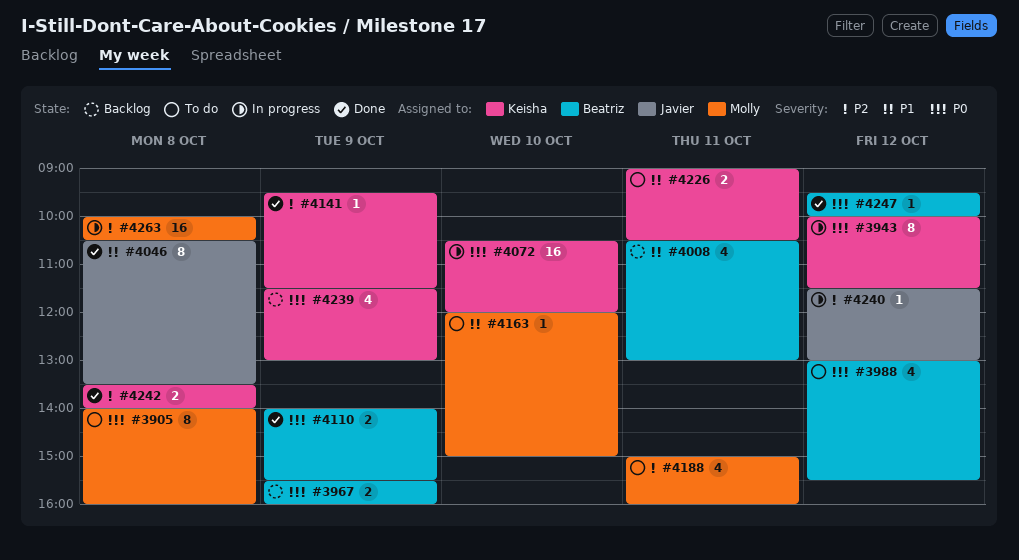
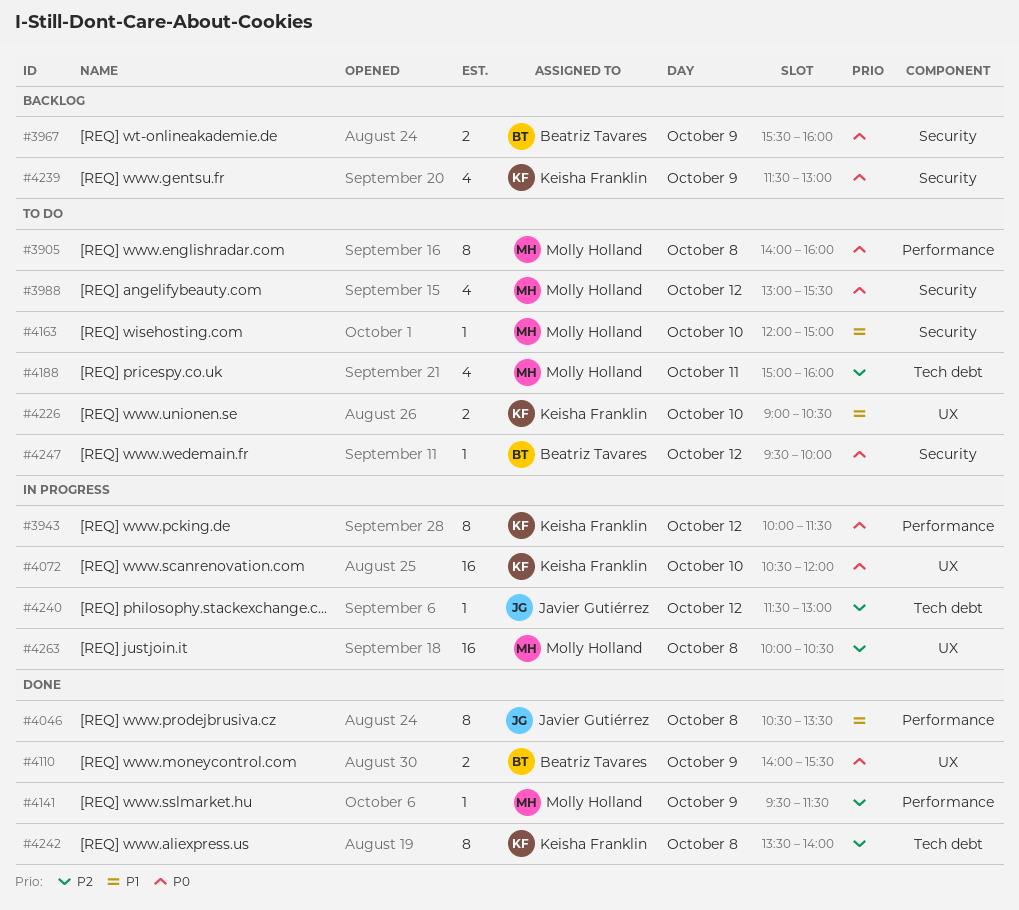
#3988, owner: Beatriz Tavares -> Molly Holland
#4008: present -> none
#4141, owner: Keisha Franklin -> Molly Holland
#4226, day: Oct 11 -> Oct 10
#4242, estimate: 2 -> 8
#4247, status: Done -> To do

